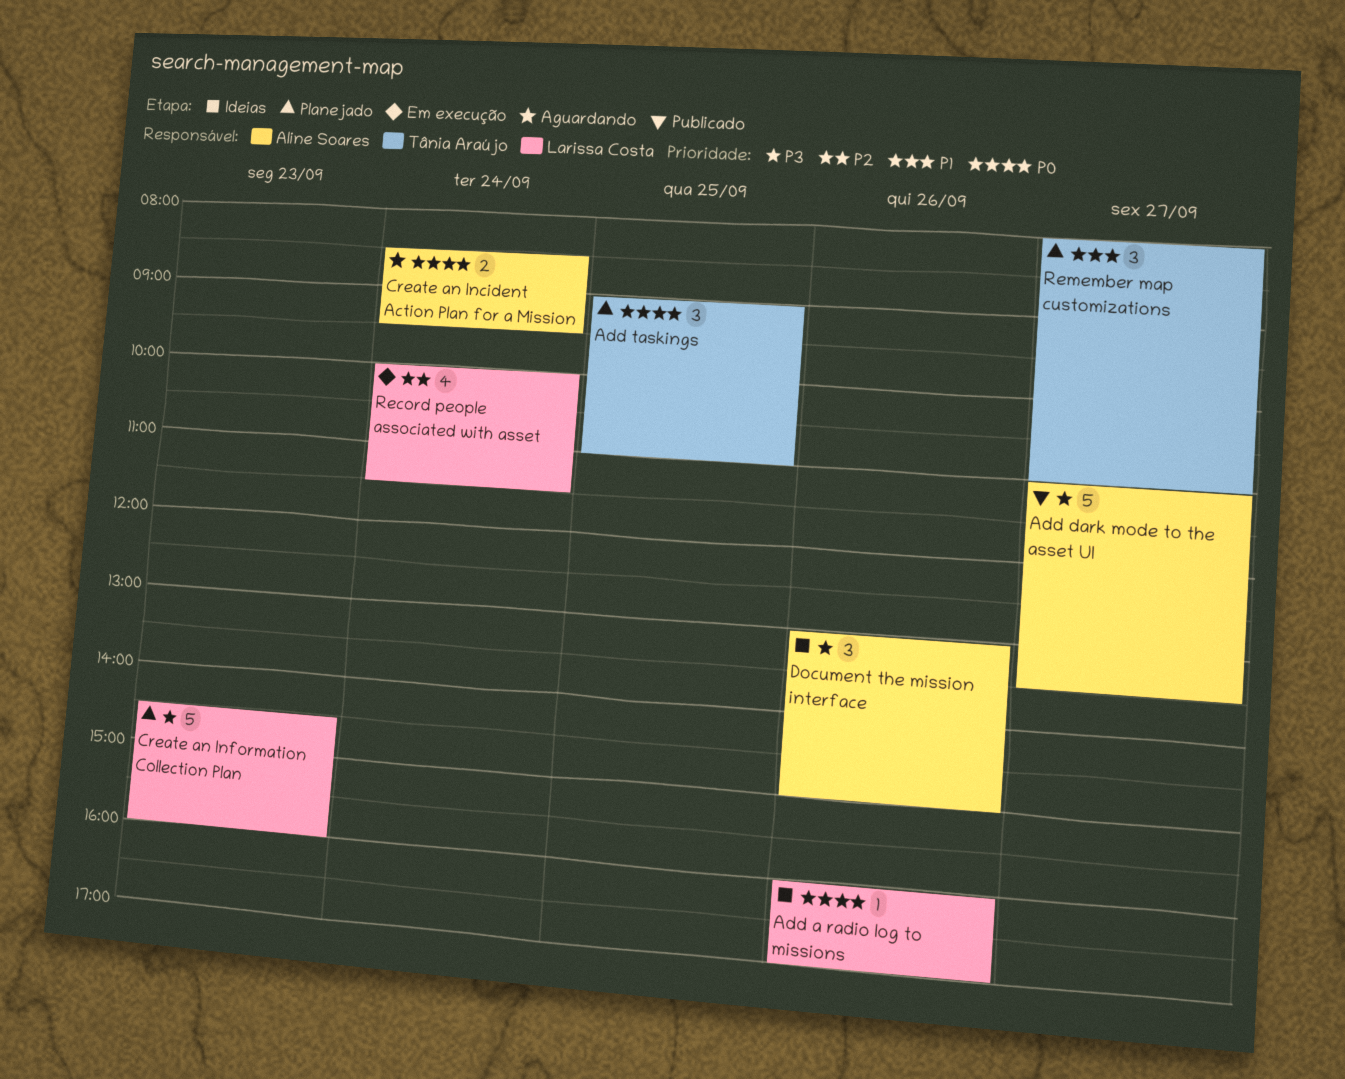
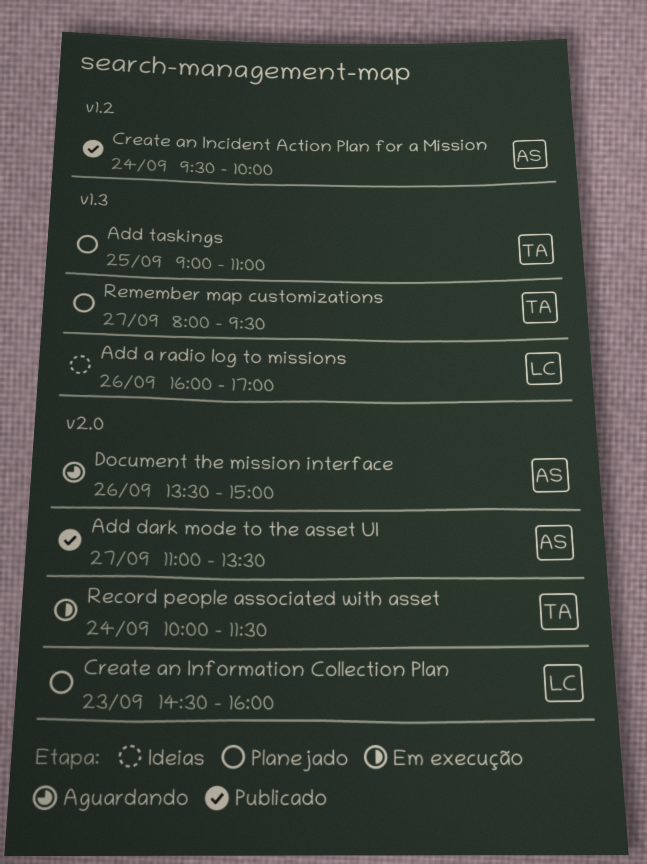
Create an Incident Action Plan for a Mission, status: Aguardando -> Publicado
Create an Incident Action Plan for a Mission, begins: 08:30 -> 09:30
Create an Incident Action Plan for a Mission, ends: 09:30 -> 10:00
Document the mission interface, status: Ideias -> Aguardando
Document the mission interface, begins: 13:00 -> 13:30
Record people associated with asset, owner: Larissa Costa -> Tânia Araújo
Remember map customizations, ends: 11:00 -> 09:30

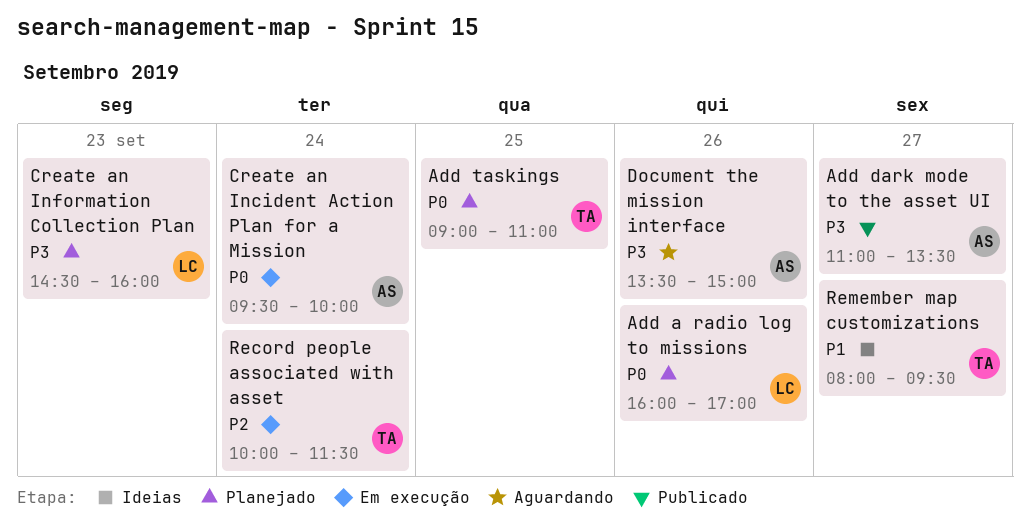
Add a radio log to missions, status: Ideias -> Planejado
Create an Incident Action Plan for a Mission, status: Publicado -> Em execução
Remember map customizations, status: Planejado -> Ideias

